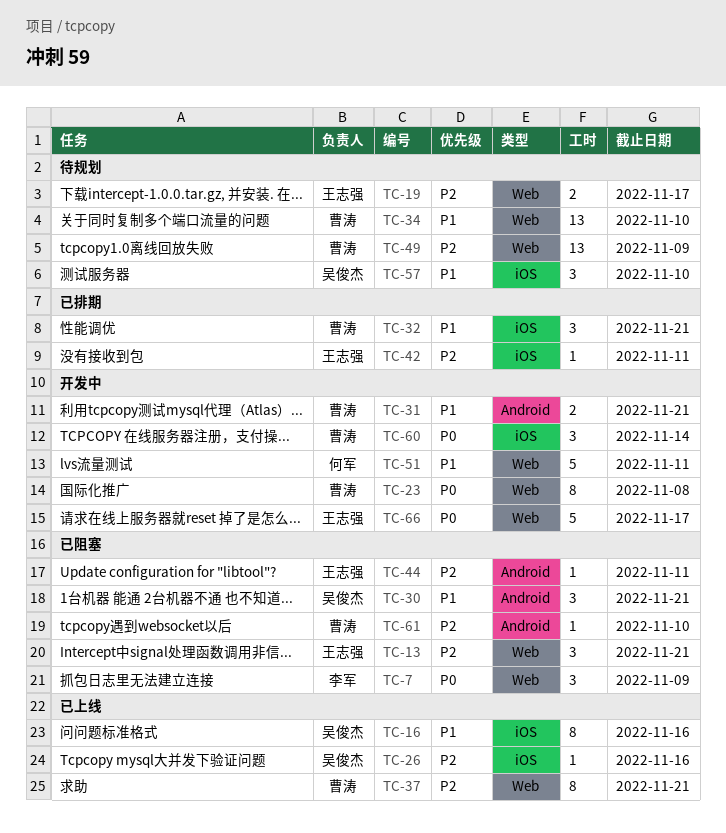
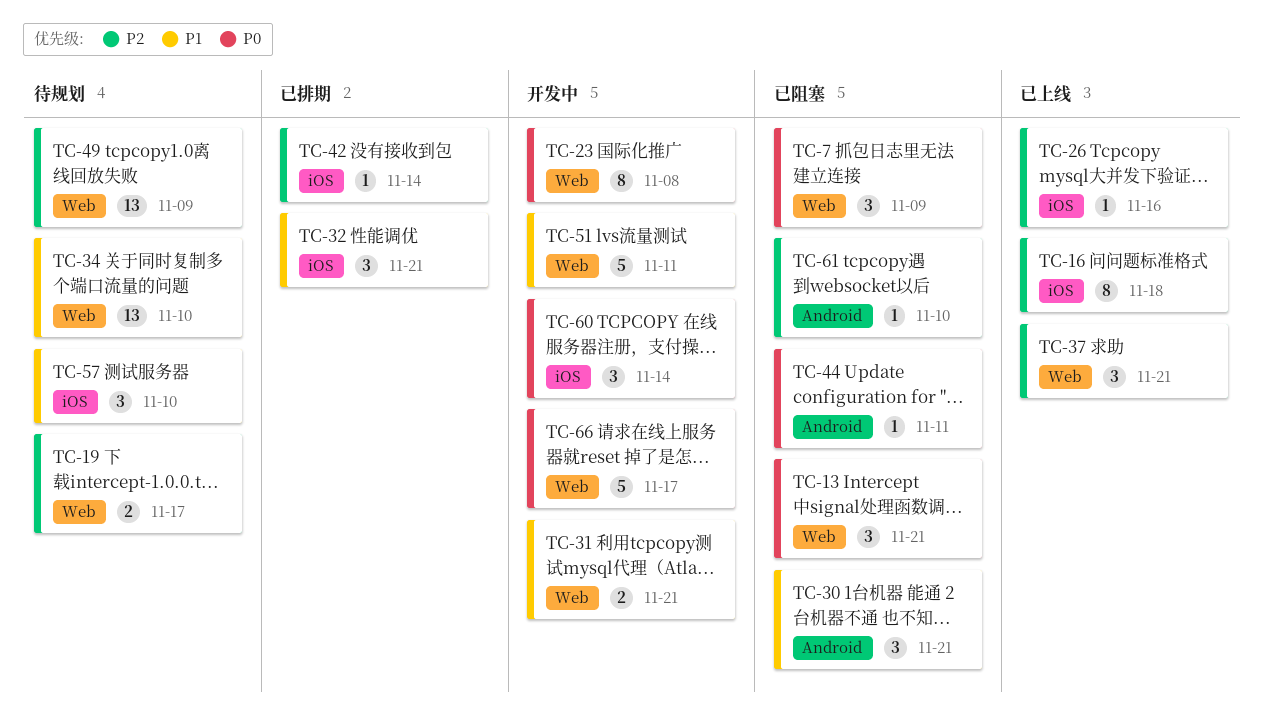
TC-13, priority: P2 -> P0
TC-16, priority: P1 -> P2
TC-16, due: Nov 16 -> Nov 18
TC-31, label: Android -> Web
TC-37, estimate: 8 -> 3
TC-42, due: Nov 11 -> Nov 14
TC-44, priority: P2 -> P0

